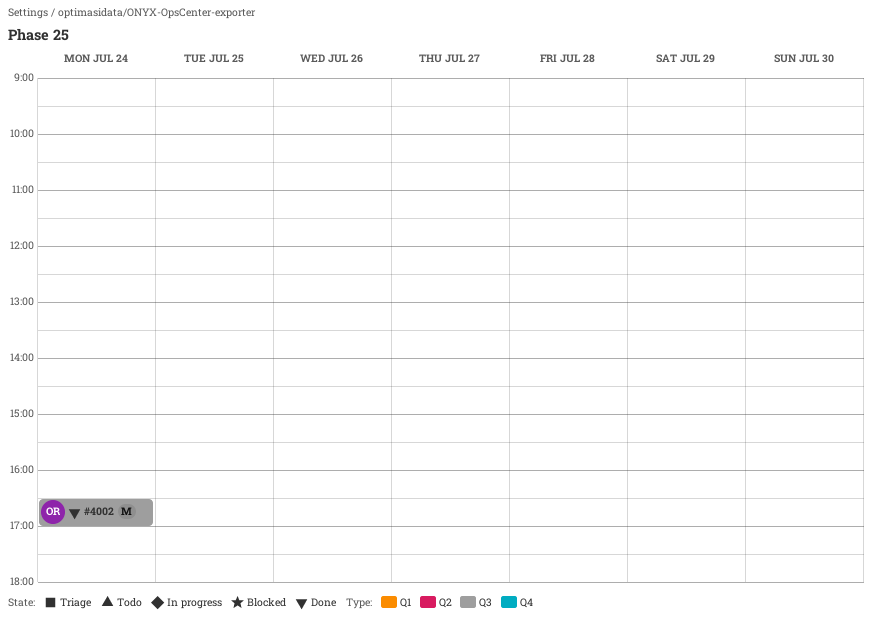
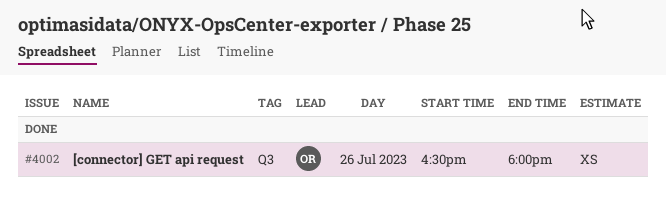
#4002, estimate: M -> XS
#4002, day: Jul 24 -> Jul 26
#4002, ends: 17:00 -> 18:00

